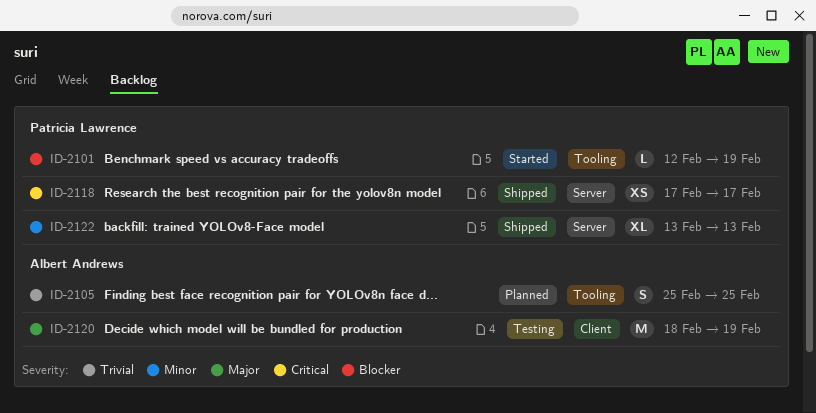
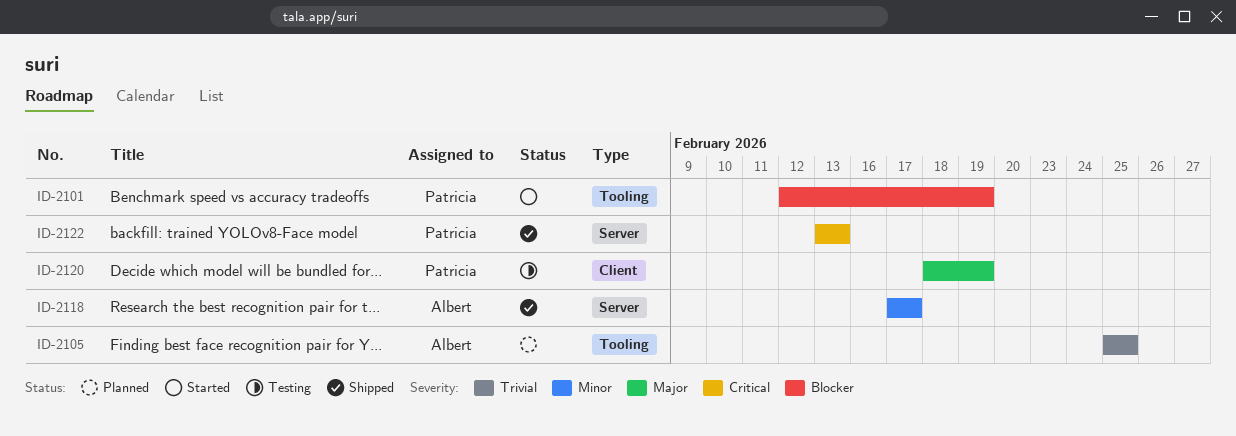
ID-2118, owner: Patricia Lawrence -> Albert Andrews
ID-2118, priority: Critical -> Minor
ID-2120, owner: Albert Andrews -> Patricia Lawrence
ID-2122, priority: Minor -> Critical

